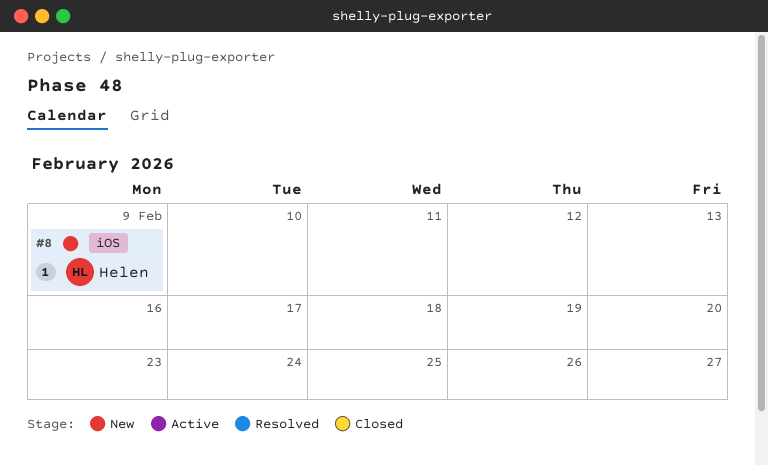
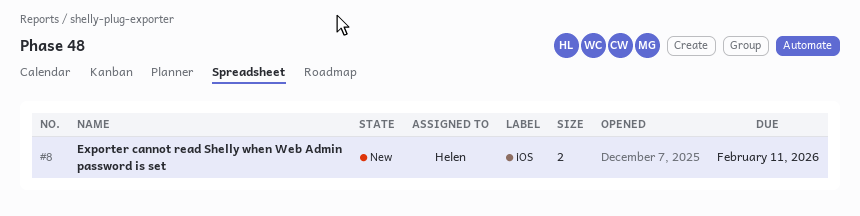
#8, estimate: 1 -> 2
#8, due: Feb 9 -> Feb 11

